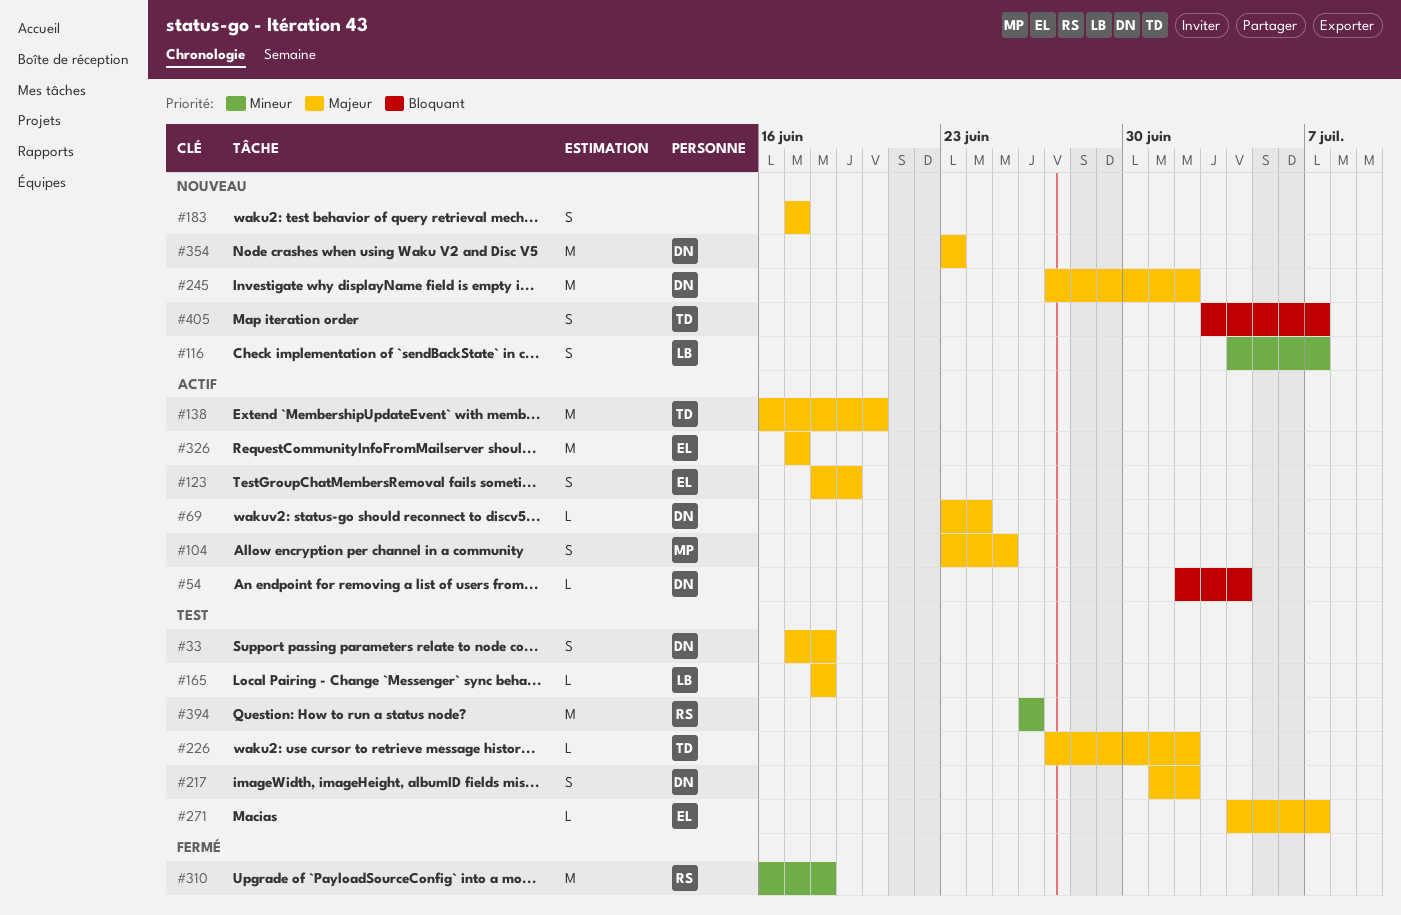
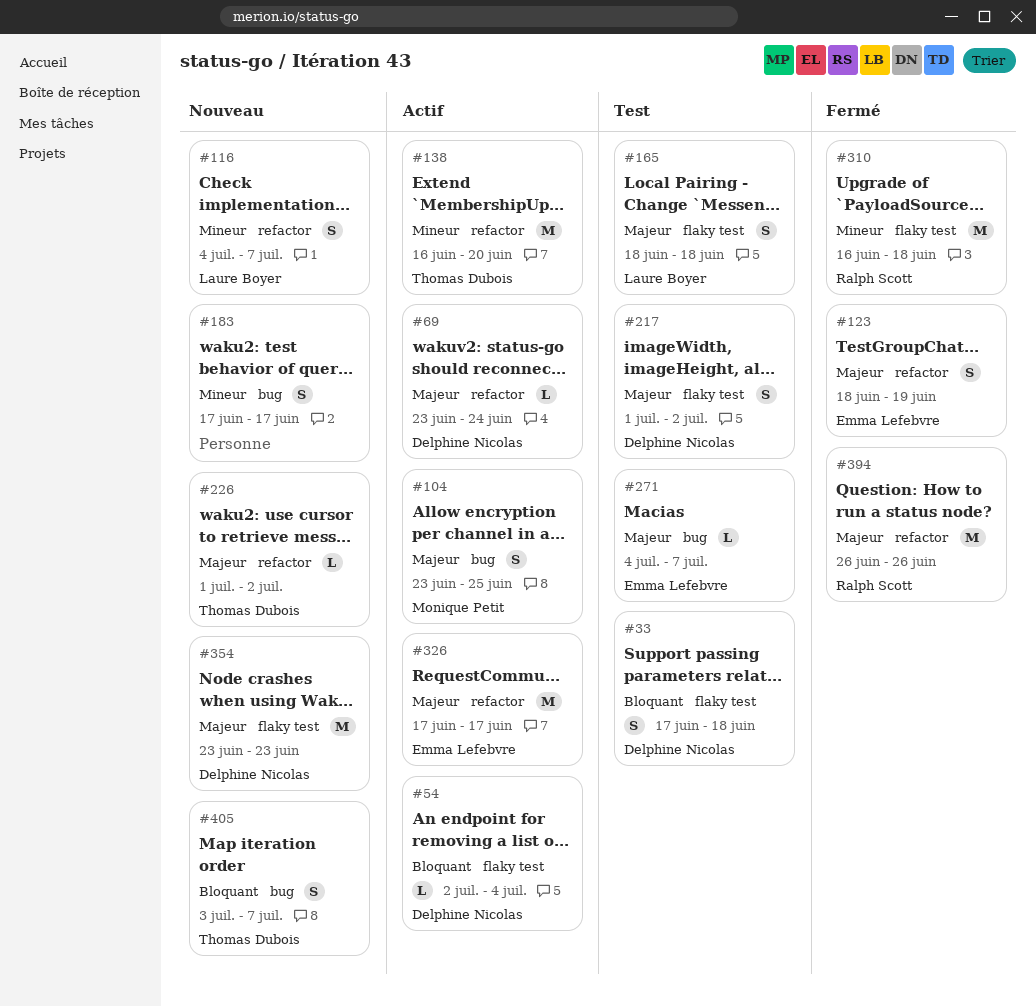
#33, priority: Majeur -> Bloquant
#123, status: Actif -> Fermé
#138, priority: Majeur -> Mineur
#165, estimate: L -> S
#183, priority: Majeur -> Mineur
#226, status: Test -> Nouveau
#226, start: Jun 27 -> Jul 1
#245: present -> none
#394, status: Test -> Fermé
#394, priority: Mineur -> Majeur

